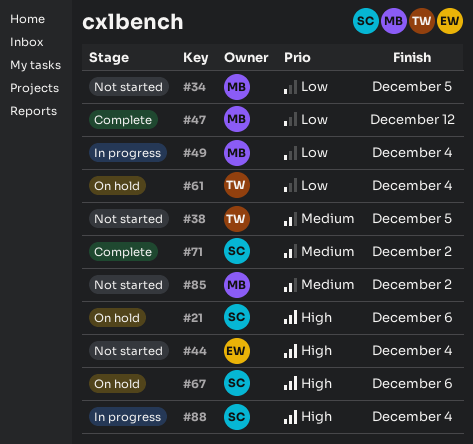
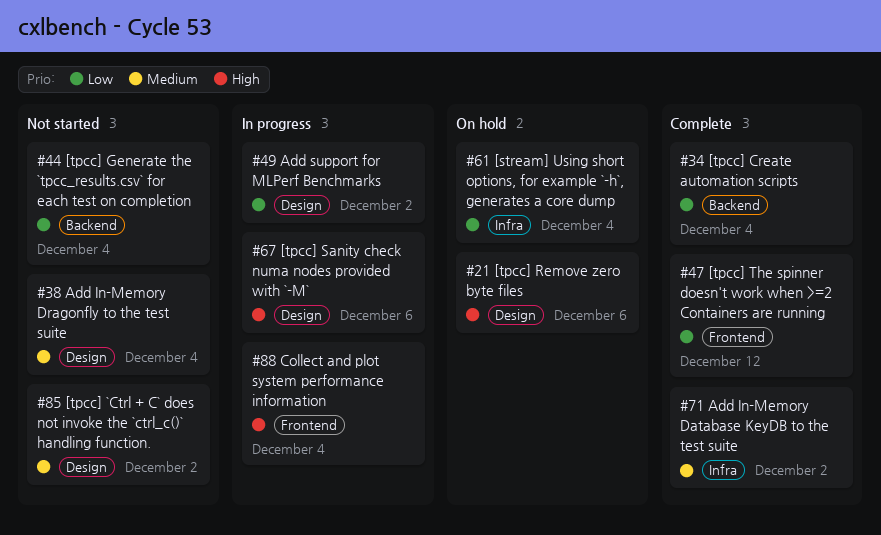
#34, status: Not started -> Complete
#34, due: Dec 5 -> Dec 4
#38, due: Dec 5 -> Dec 4
#44, priority: High -> Low
#49, due: Dec 4 -> Dec 2
#67, status: On hold -> In progress

